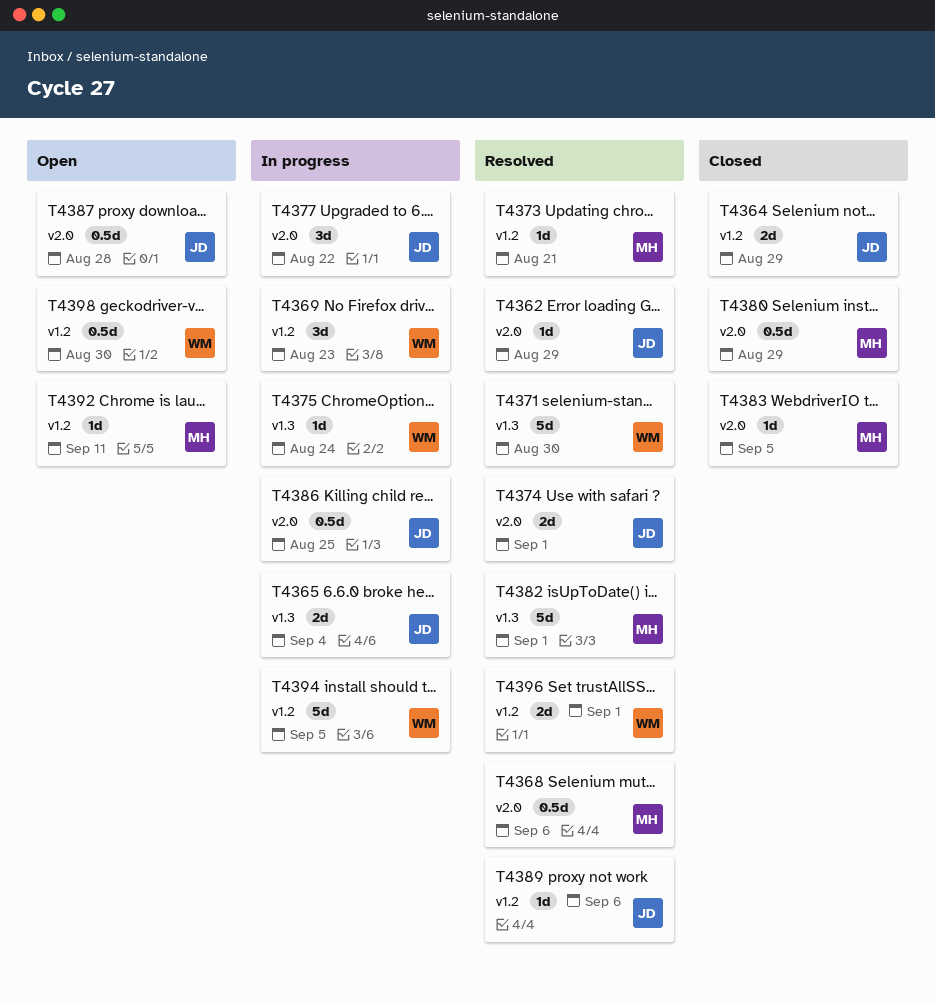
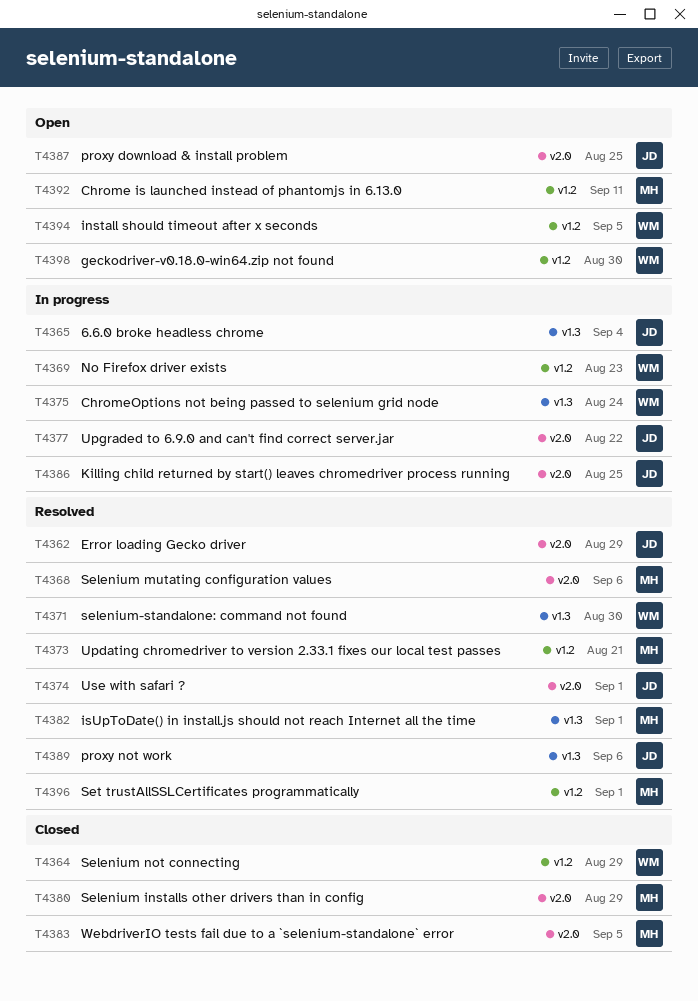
T4364, owner: JD -> WM
T4387, due: Aug 28 -> Aug 25
T4389, label: v1.2 -> v1.3
T4394, status: In progress -> Open
T4396, owner: WM -> MH

